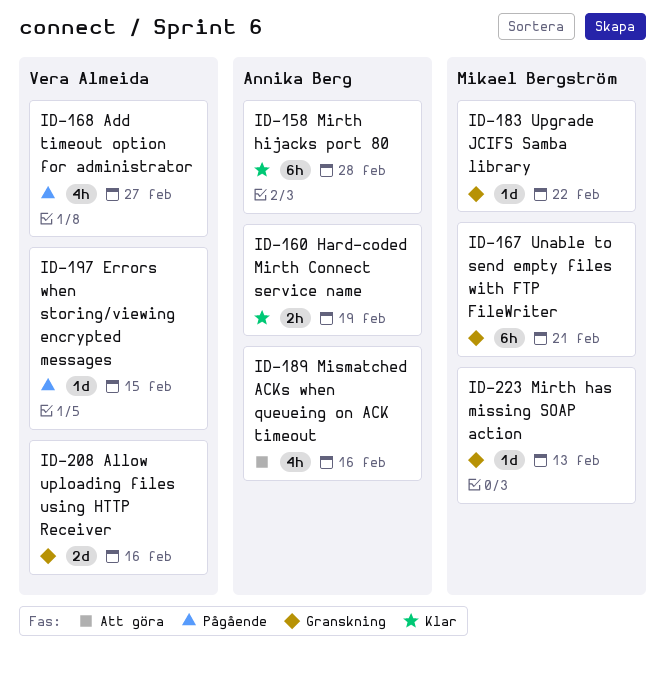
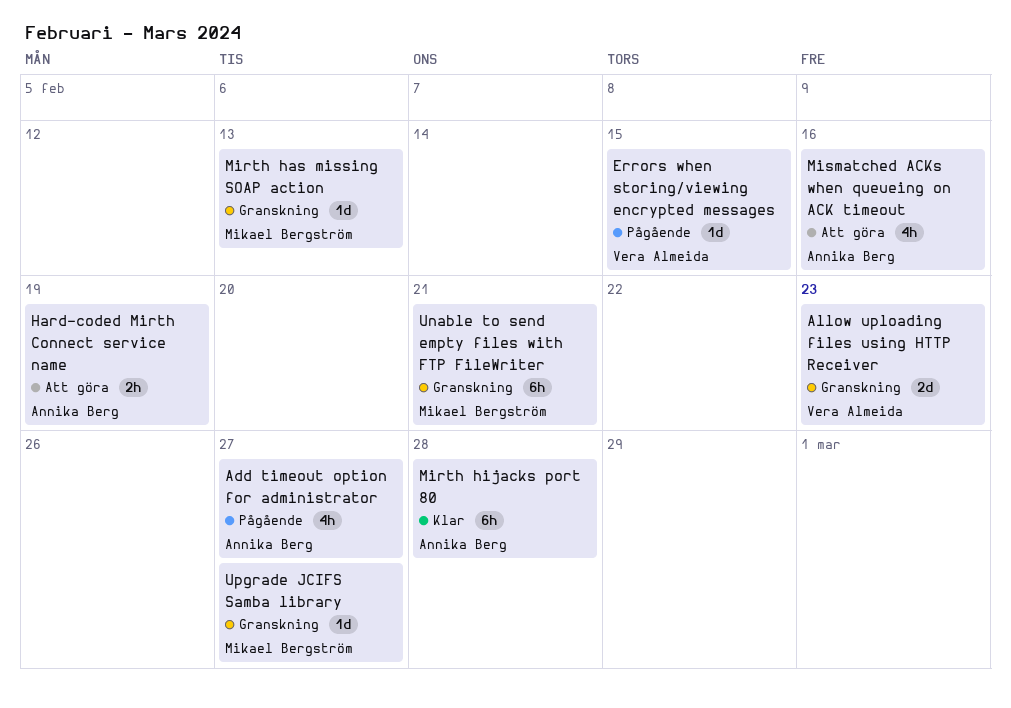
Add timeout option for administrator, owner: Vera Almeida -> Annika Berg
Allow uploading files using HTTP Receiver, due: Feb 16 -> Feb 23
Hard-coded Mirth Connect service name, status: Klar -> Att göra
Upgrade JCIFS Samba library, due: Feb 22 -> Feb 27

